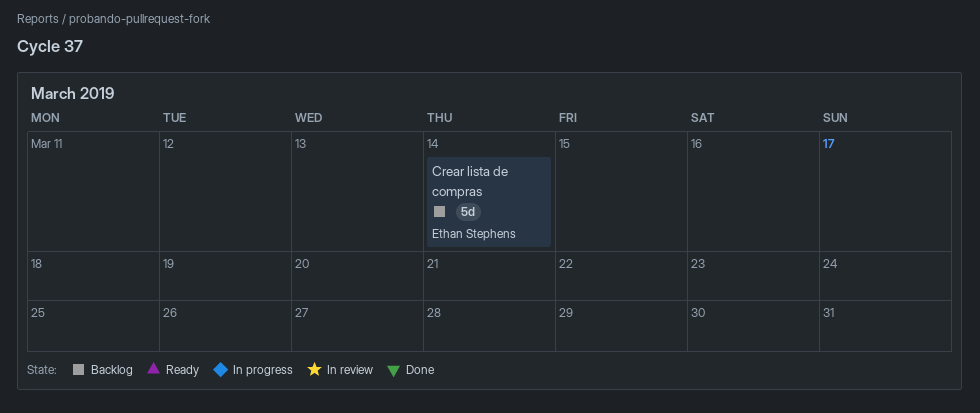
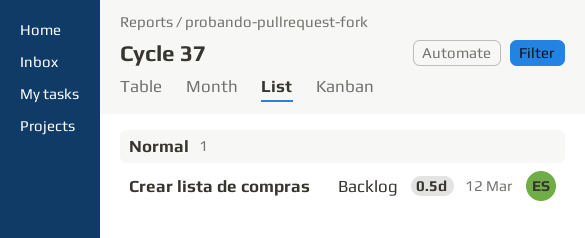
Crear lista de compras, estimate: 5d -> 0.5d
Crear lista de compras, due: Mar 14 -> Mar 12

